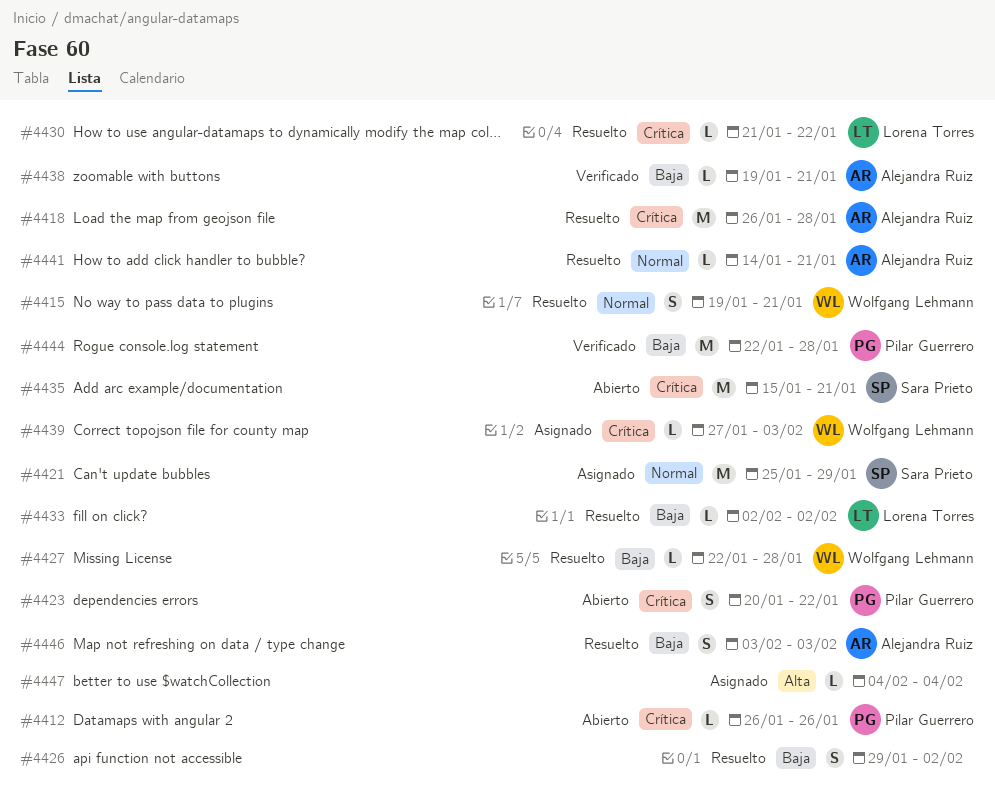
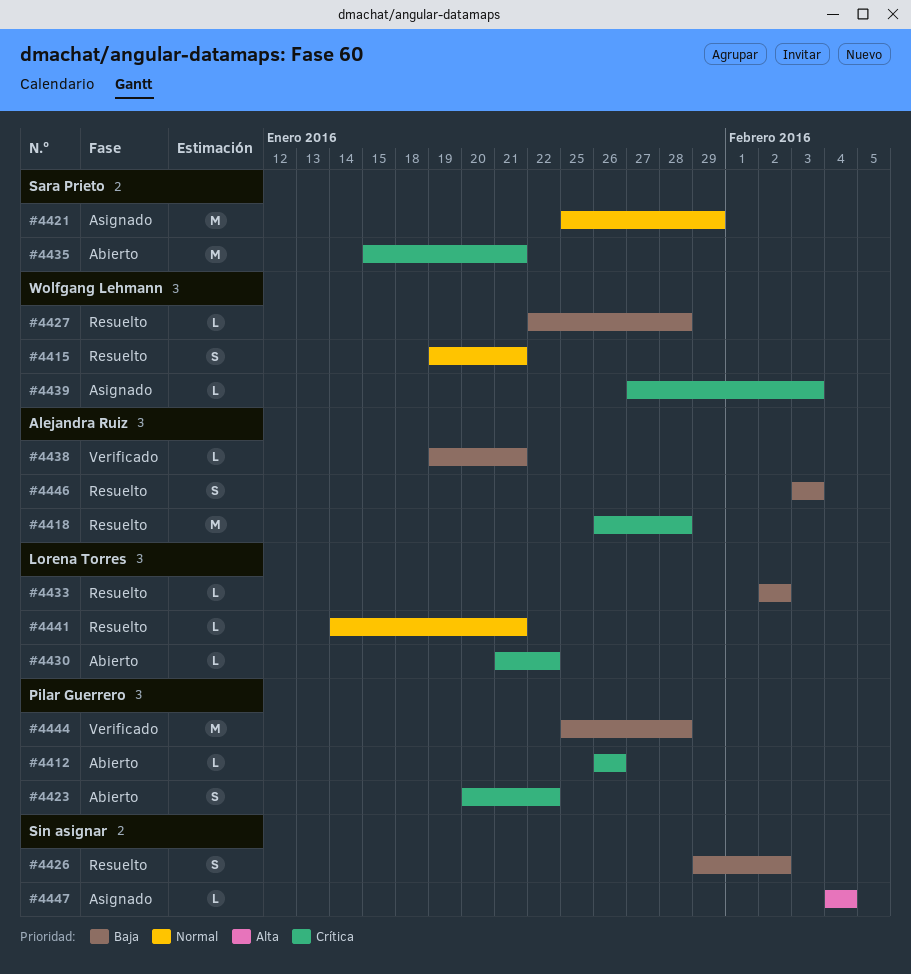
#4430, status: Resuelto -> Abierto
#4441, owner: Alejandra Ruiz -> Lorena Torres
#4444, start: Jan 22 -> Jan 25

